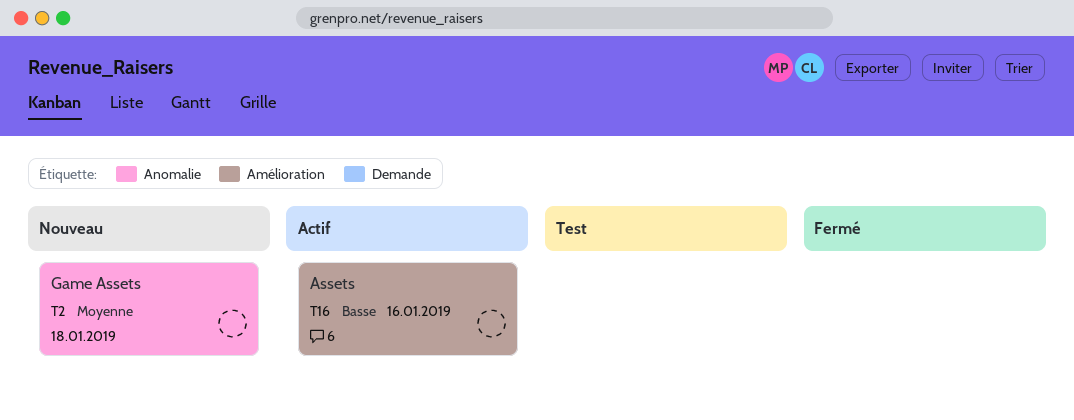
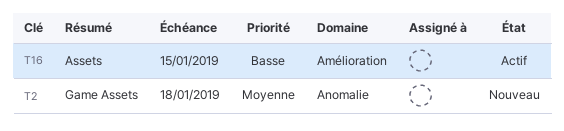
T16, due: Jan 16 -> Jan 15

